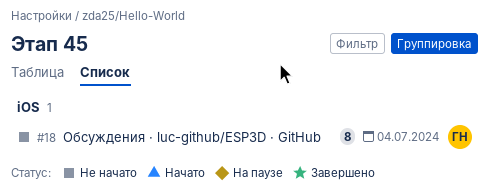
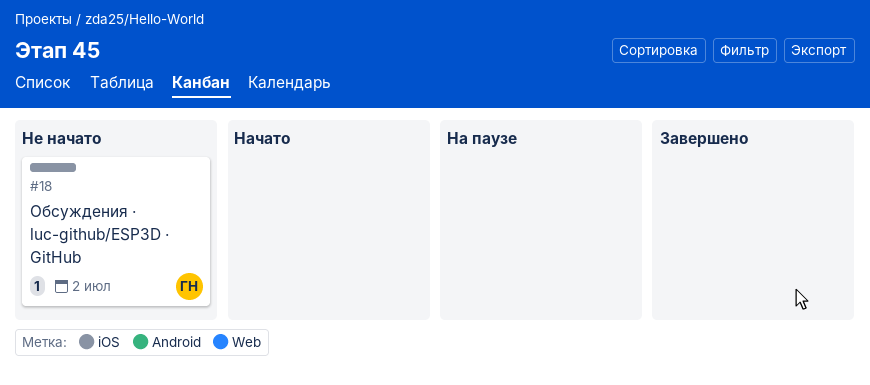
#18, estimate: 8 -> 1
#18, due: Jul 4 -> Jul 2

